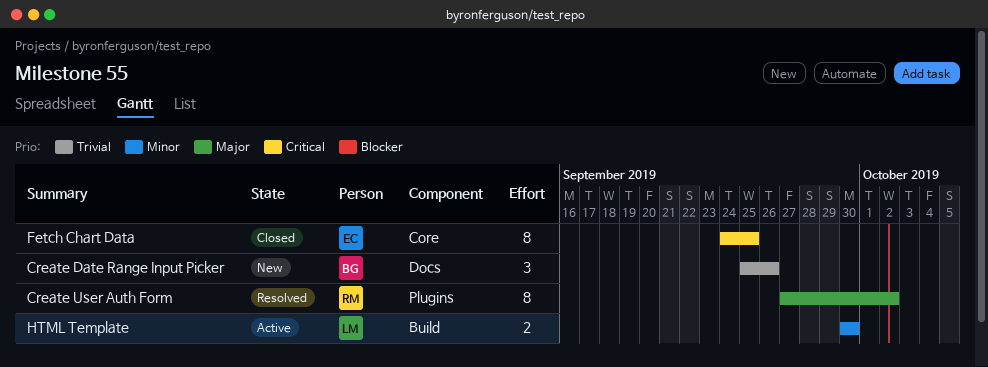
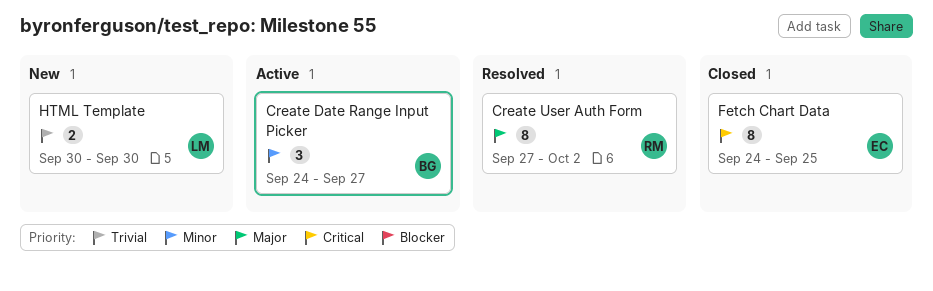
Create Date Range Input Picker, status: New -> Active
Create Date Range Input Picker, priority: Trivial -> Minor
Create Date Range Input Picker, start: Sep 25 -> Sep 24
Create Date Range Input Picker, due: Sep 26 -> Sep 27
HTML Template, status: Active -> New
HTML Template, priority: Minor -> Trivial

